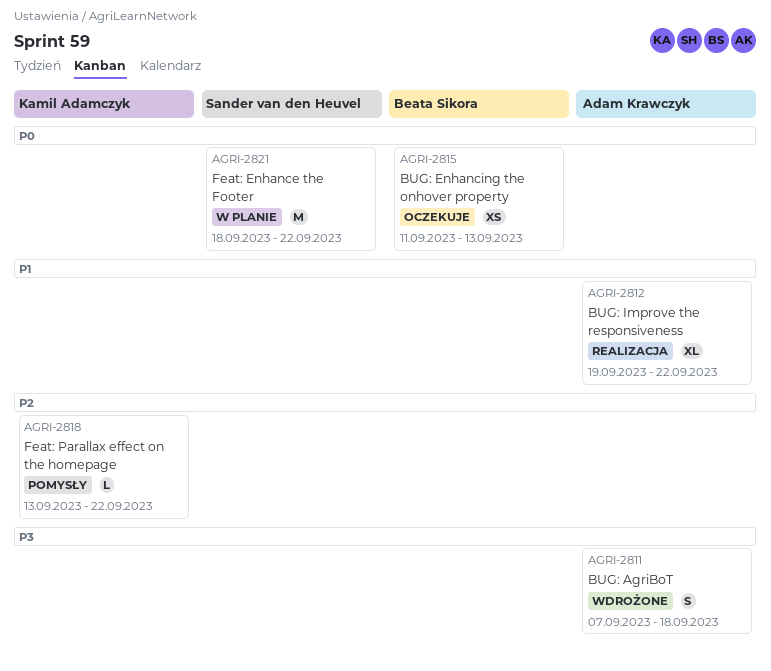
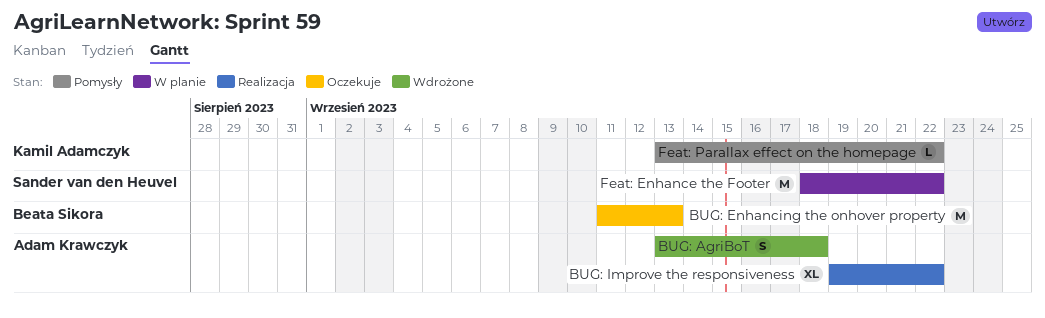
BUG: AgriBoT, start: Sep 7 -> Sep 13
BUG: Enhancing the onhover property, estimate: XS -> M

